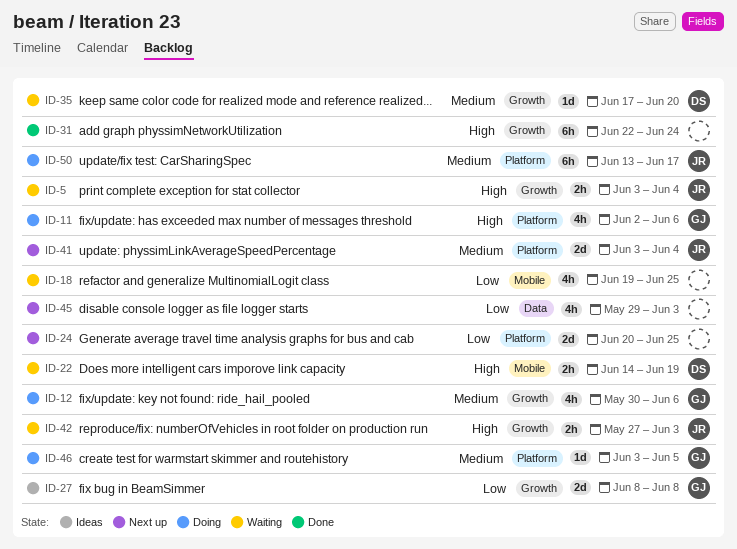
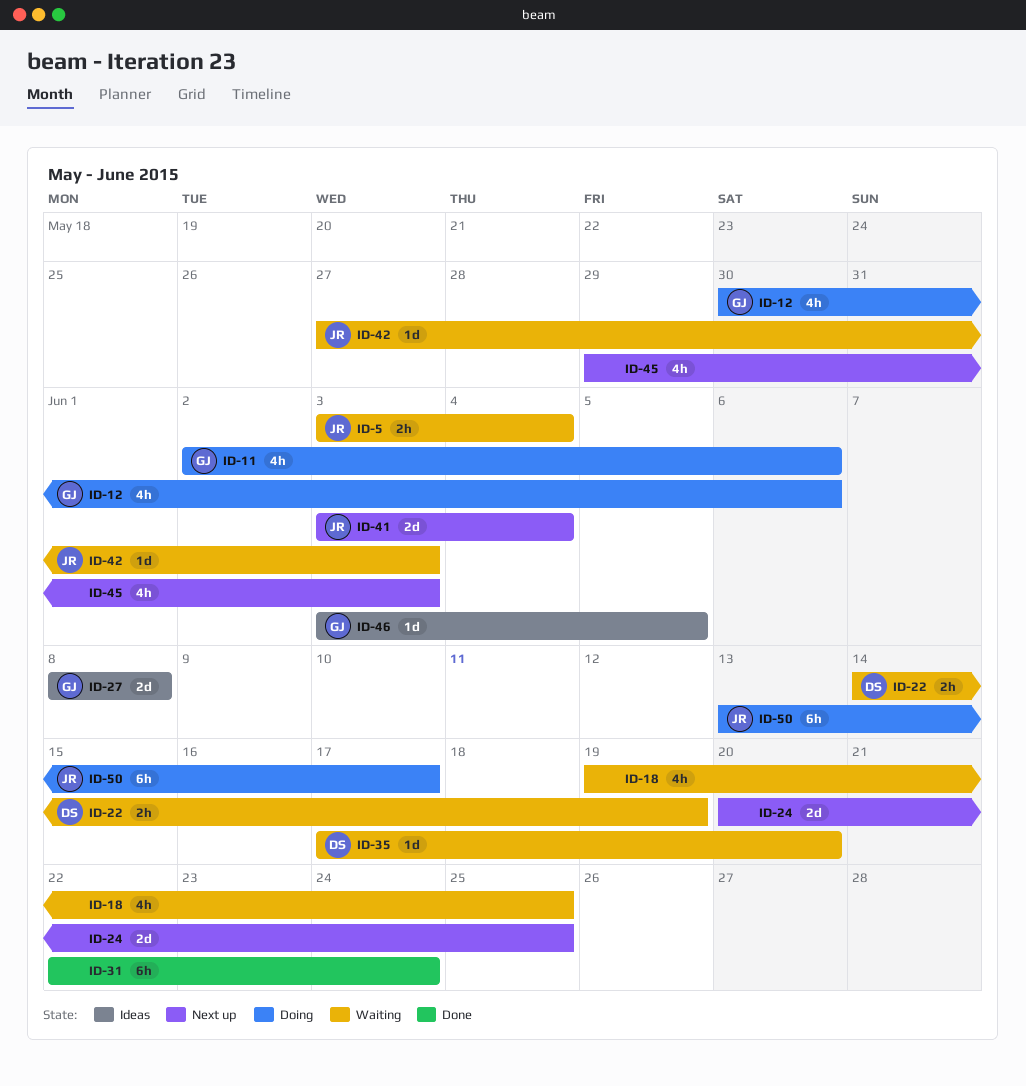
ID-42, estimate: 2h -> 1d
ID-46, status: Doing -> Ideas

